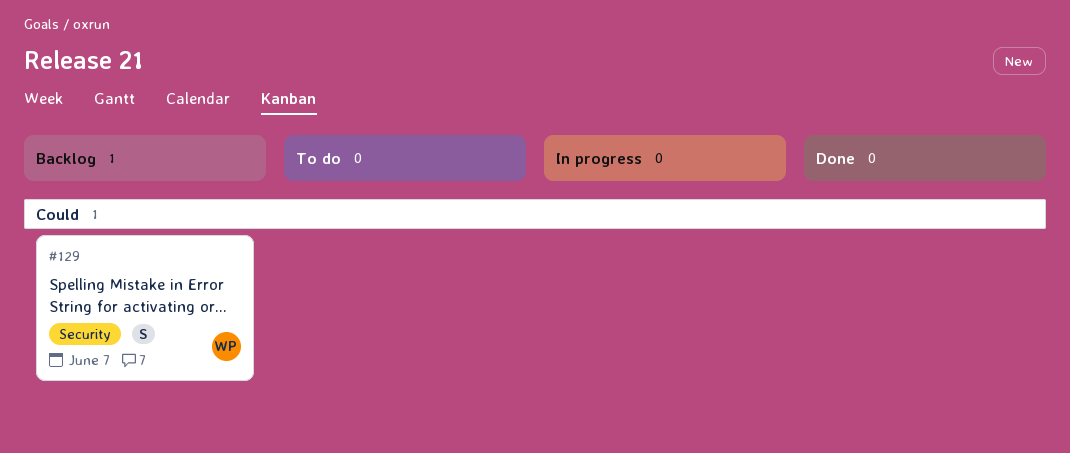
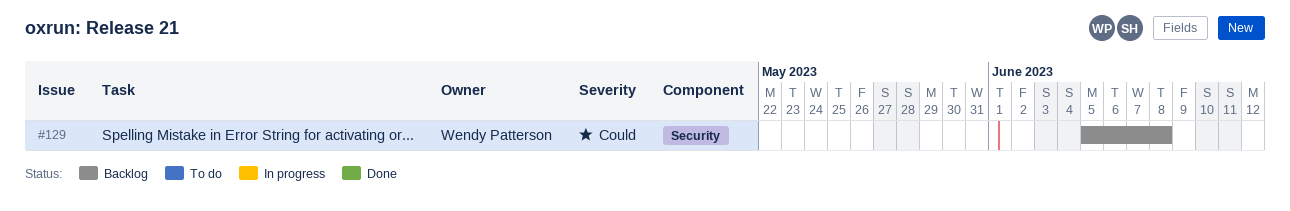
#129, due: Jun 7 -> Jun 8

